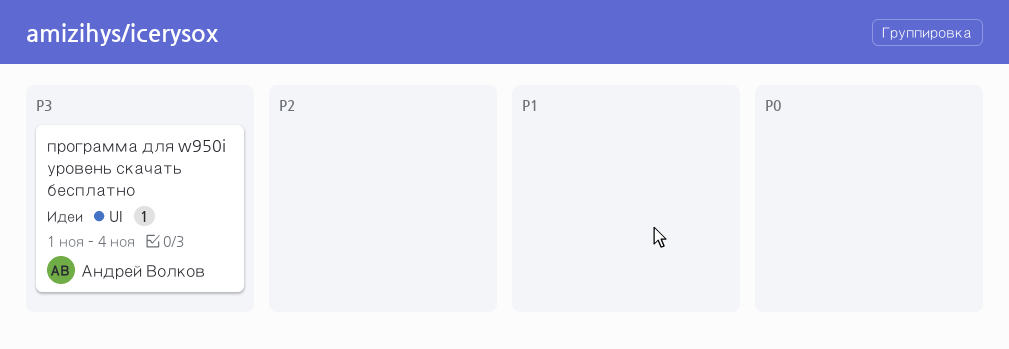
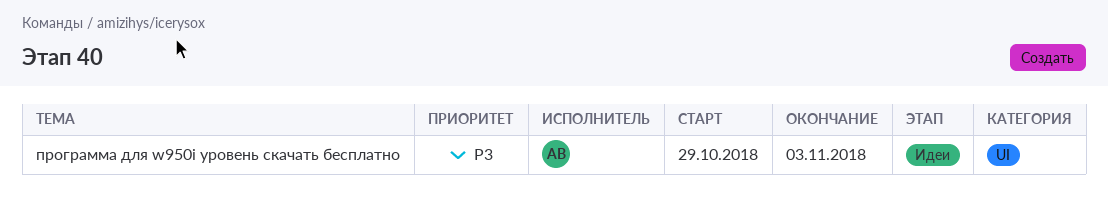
программа для w950i уровень скачать бесплатно, start: Nov 1 -> Oct 29
программа для w950i уровень скачать бесплатно, due: Nov 4 -> Nov 3

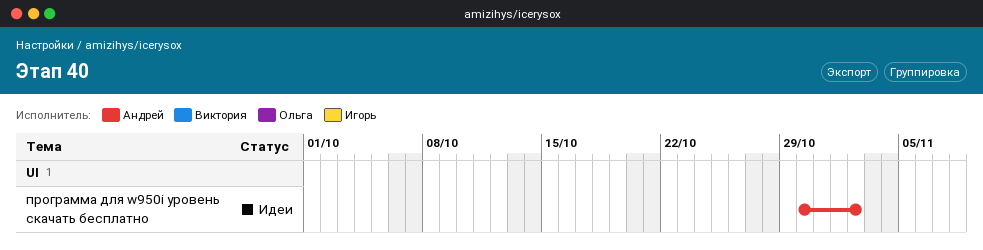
программа для w950i уровень скачать бесплатно, start: Oct 29 -> Oct 30
программа для w950i уровень скачать бесплатно, due: Nov 3 -> Nov 2

